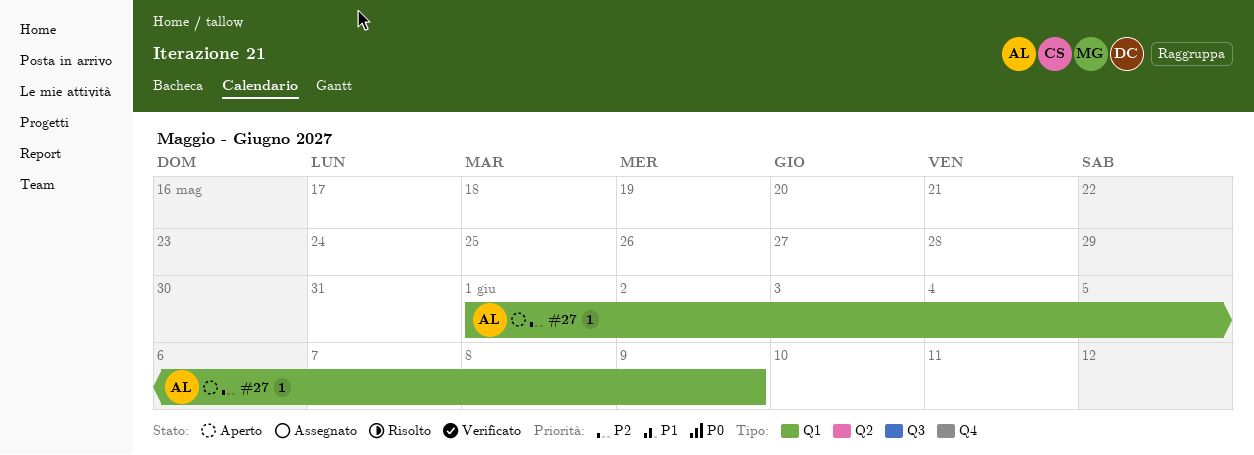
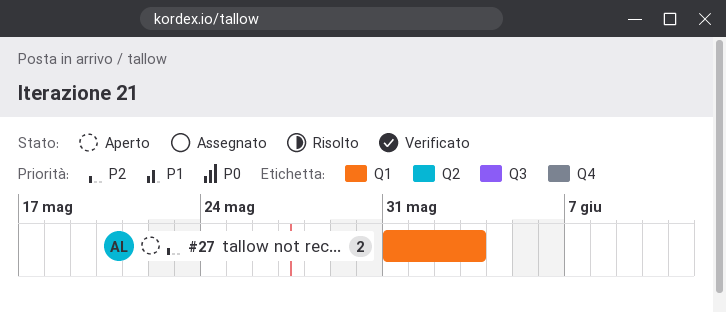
#27, estimate: 1 -> 2
#27, start: Jun 1 -> May 31
#27, due: Jun 9 -> Jun 3

